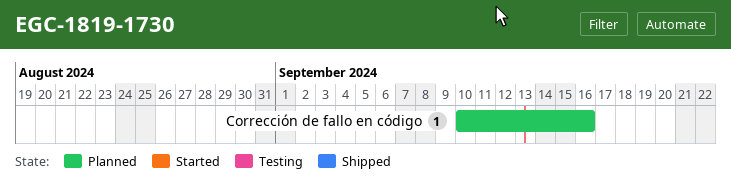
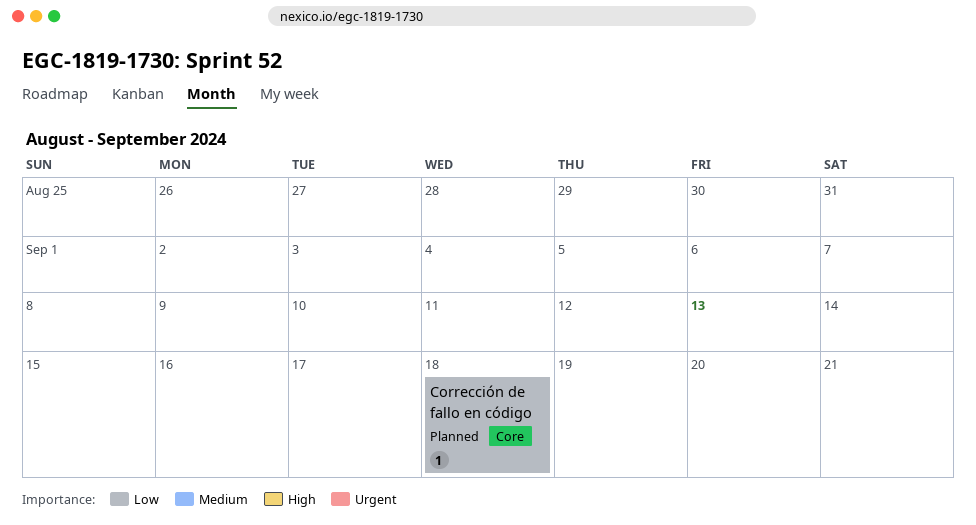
Corrección de fallo en código, due: Sep 16 -> Sep 18

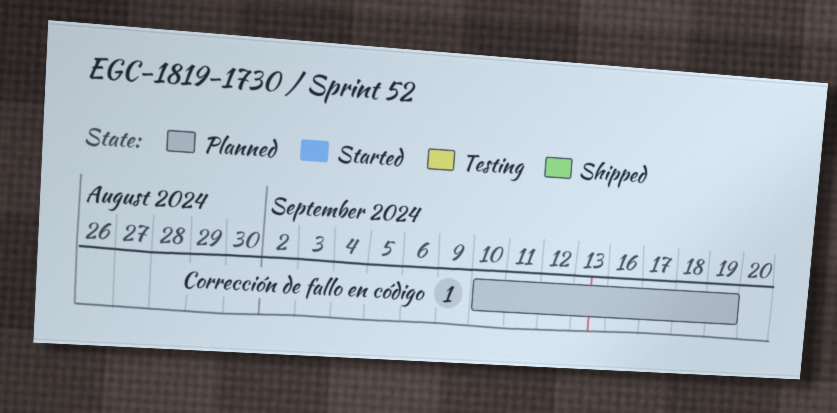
Corrección de fallo en código, due: Sep 18 -> Sep 19

